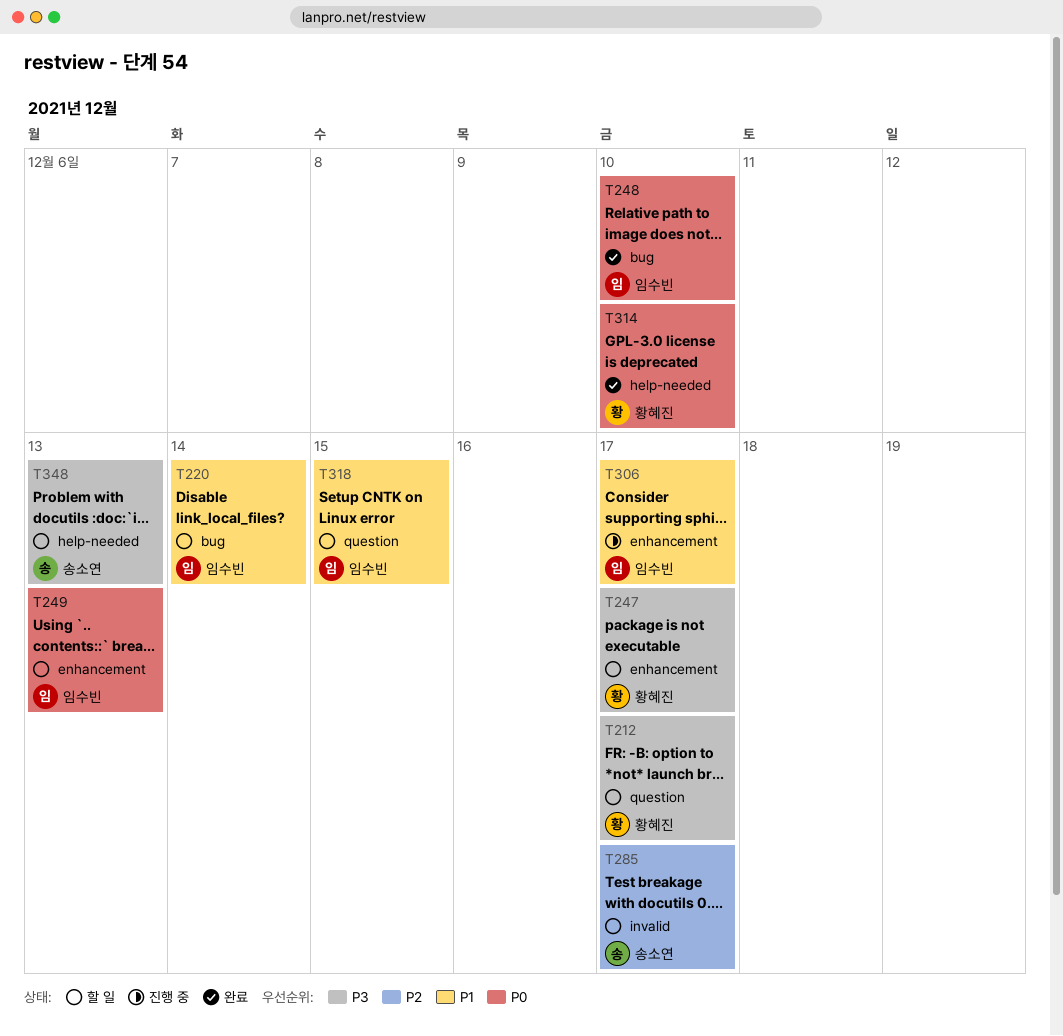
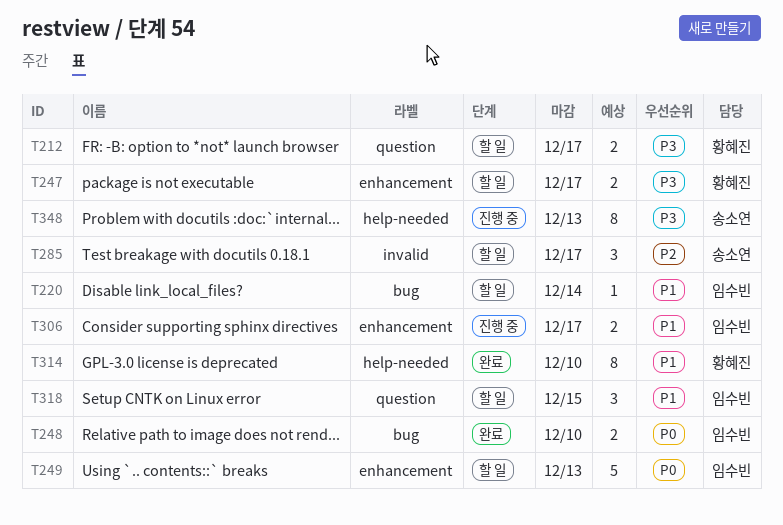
T314, priority: P0 -> P1
T348, status: 할 일 -> 진행 중

